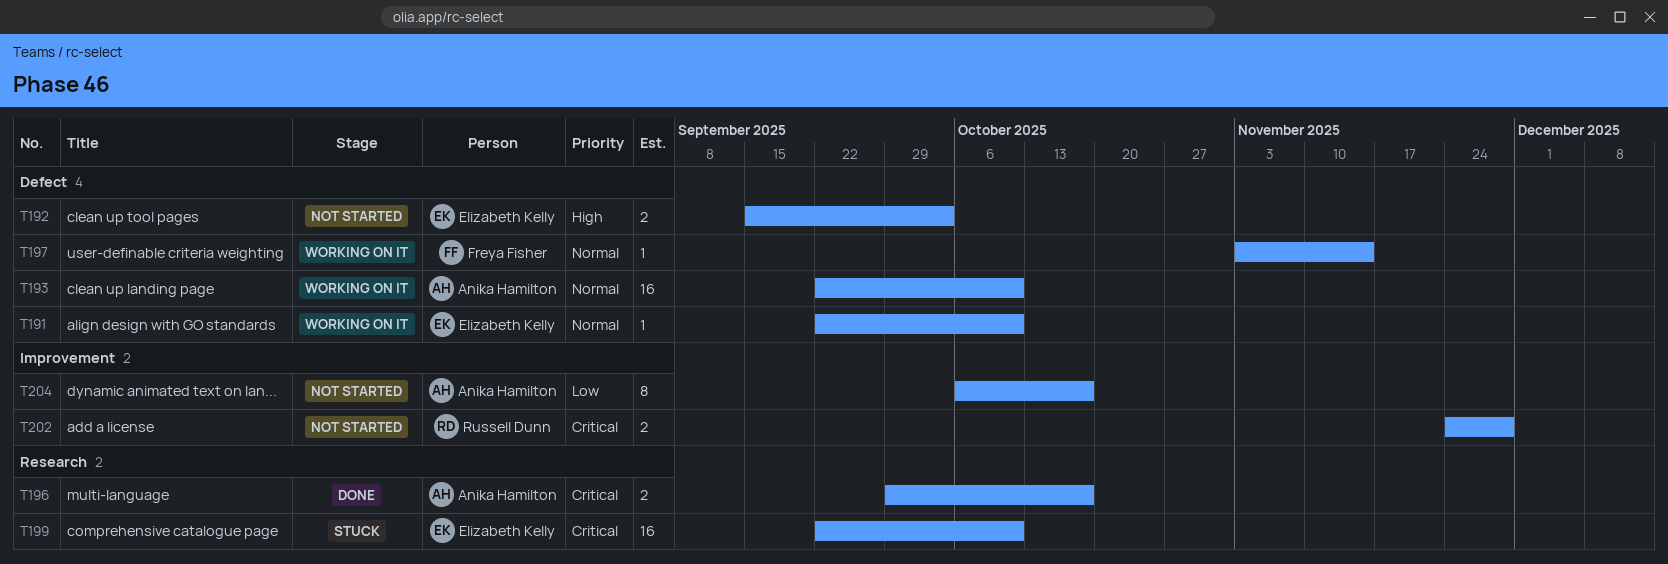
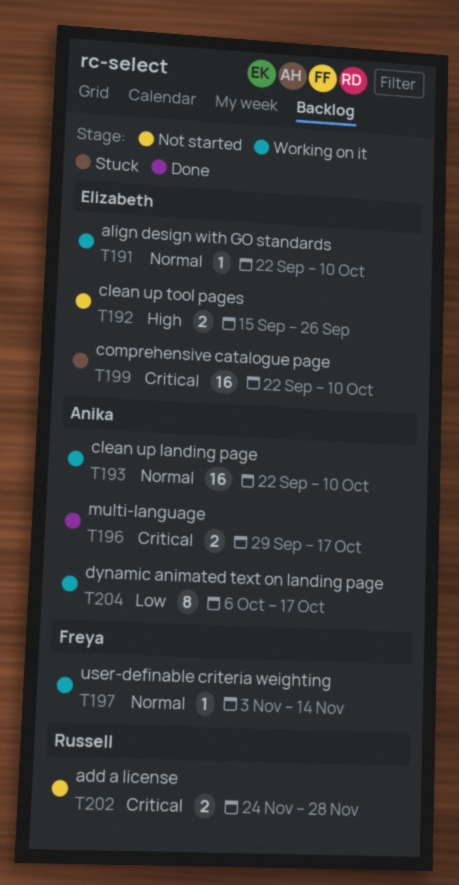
T192, due: Oct 3 -> Sep 26
T204, status: Not started -> Working on it

